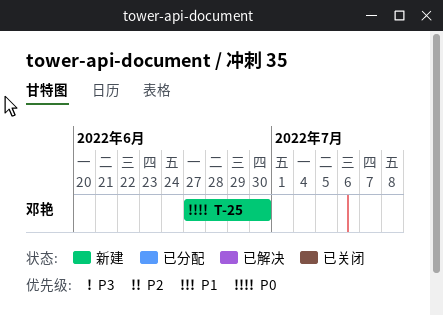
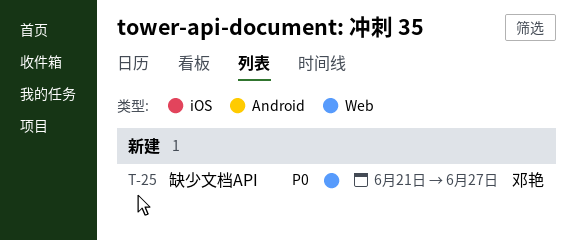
T-25, start: Jun 27 -> Jun 21
T-25, due: Jun 30 -> Jun 27

